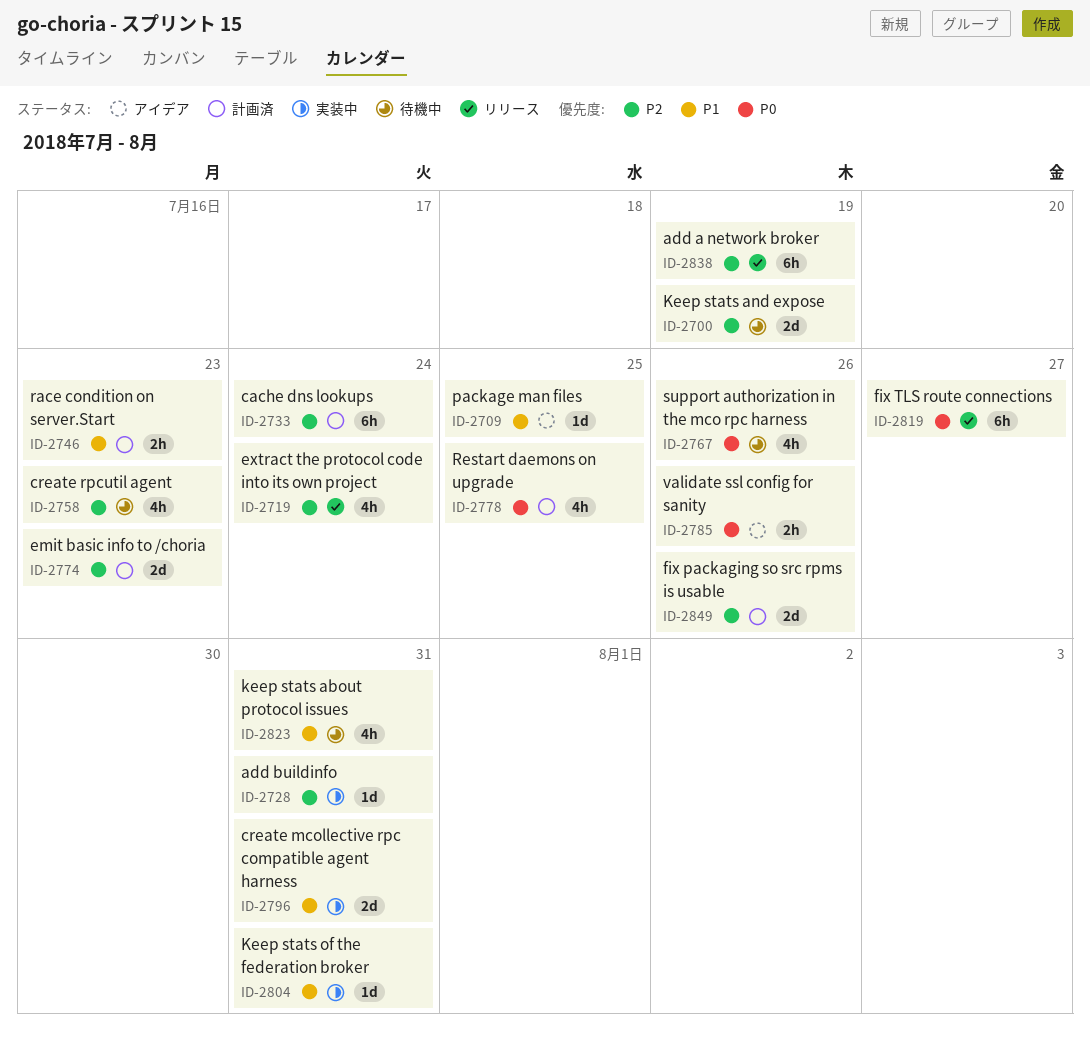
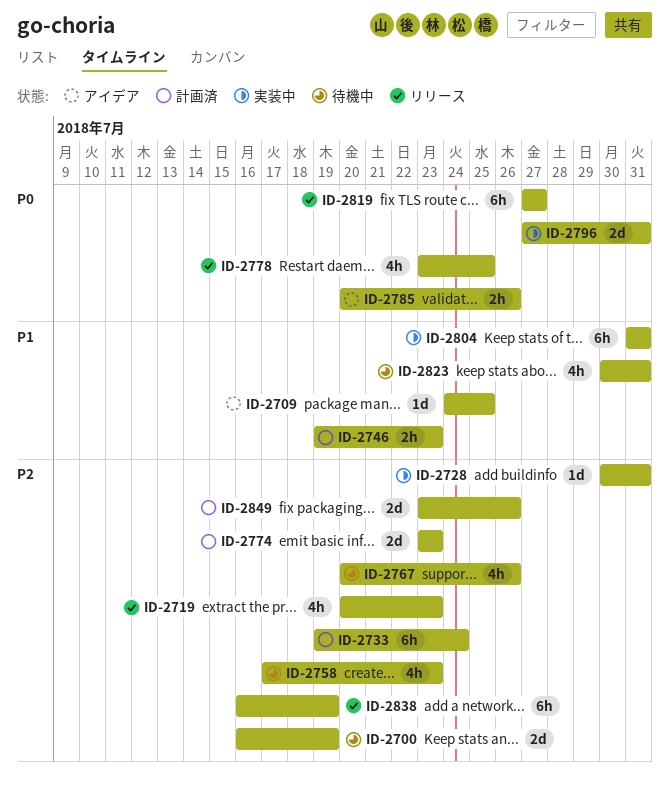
ID-2719, due: Jul 24 -> Jul 23
ID-2767, priority: P0 -> P2
ID-2778, status: 計画済 -> リリース
ID-2796, priority: P1 -> P0
ID-2804, estimate: 1d -> 6h

